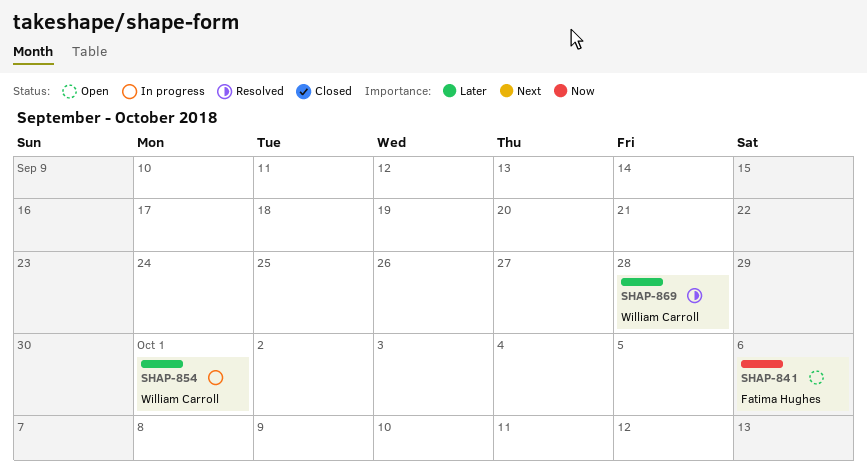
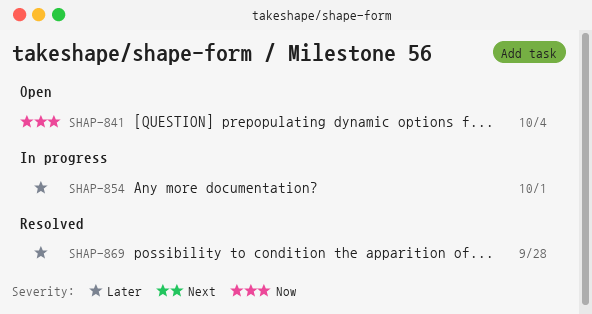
SHAP-841, due: Oct 6 -> Oct 4

